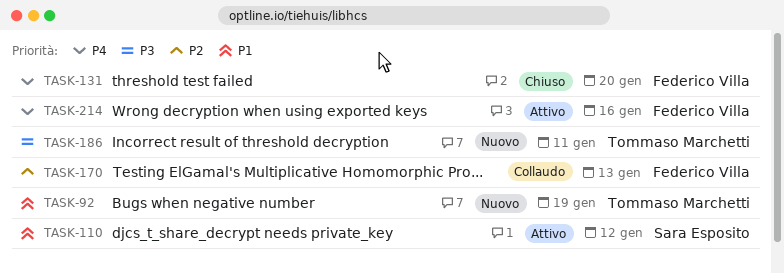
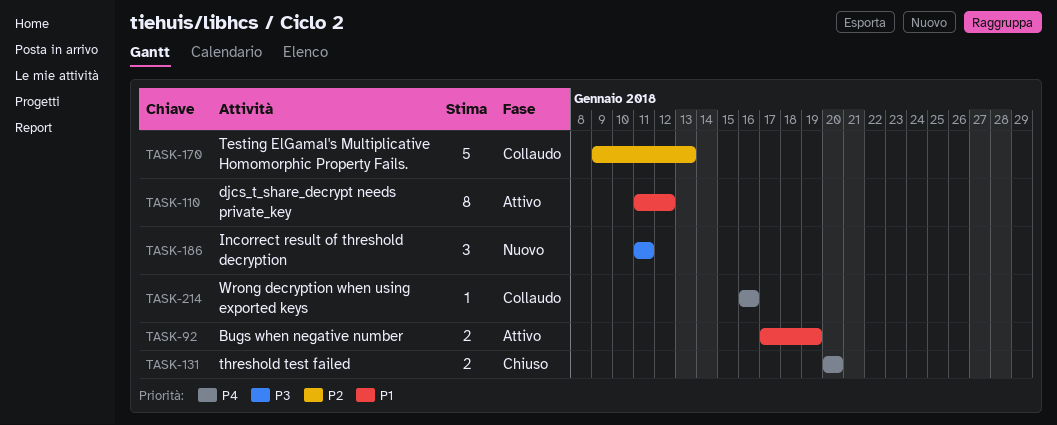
TASK-92, status: Nuovo -> Attivo
TASK-214, status: Attivo -> Collaudo

